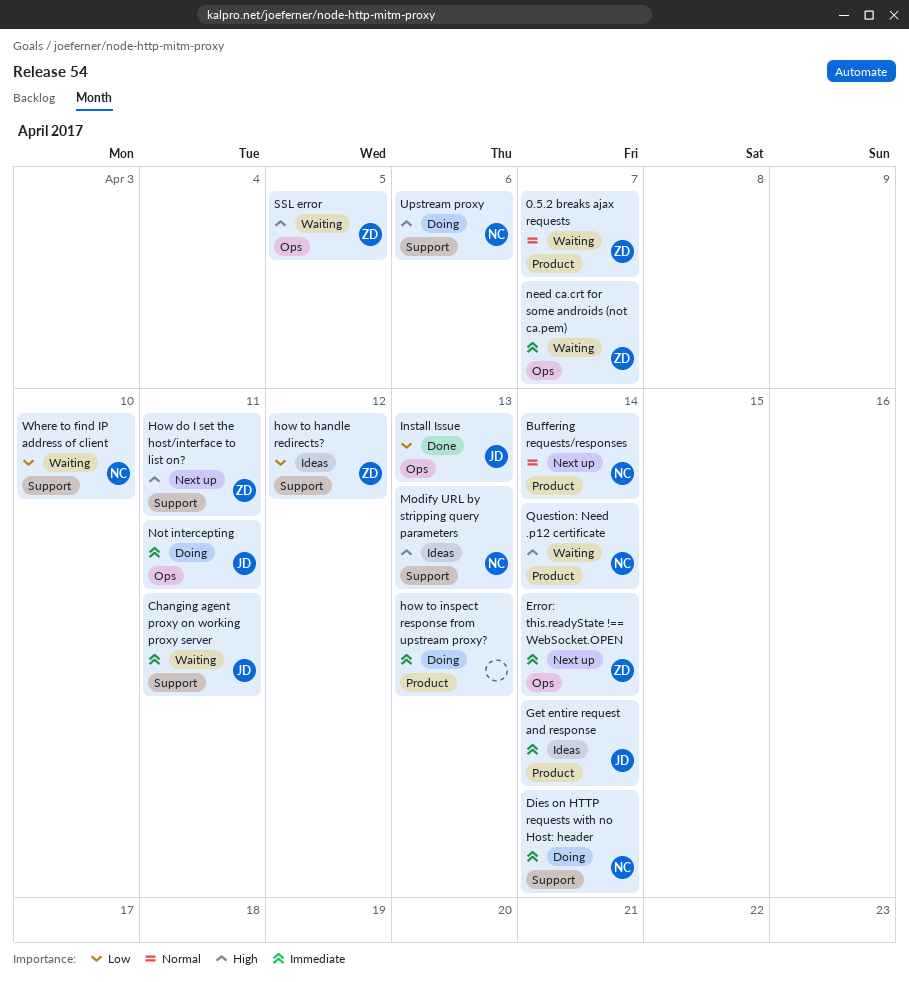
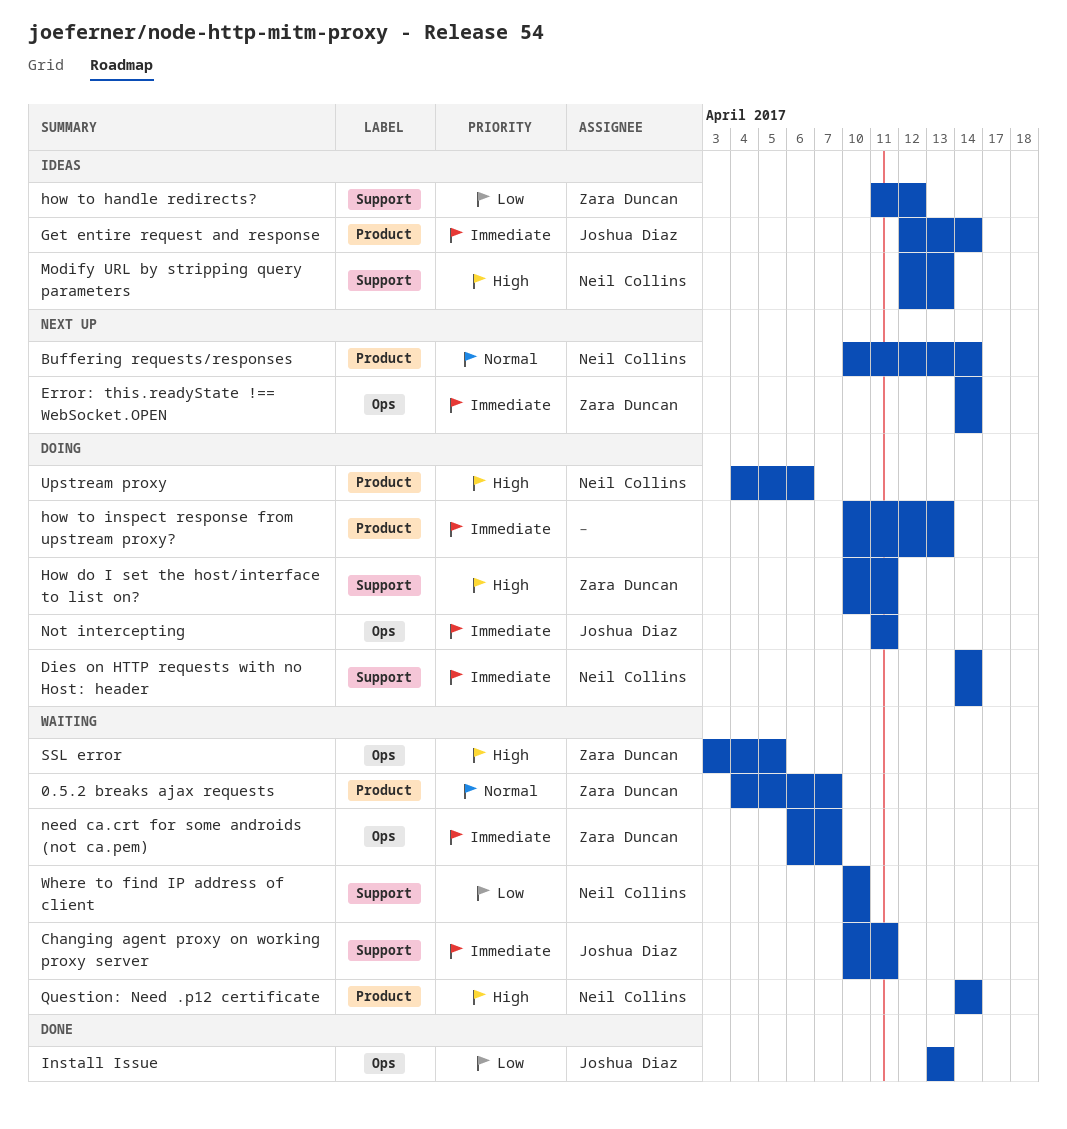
How do I set the host/interface to list on?, status: Next up -> Doing
Upstream proxy, label: Support -> Product

